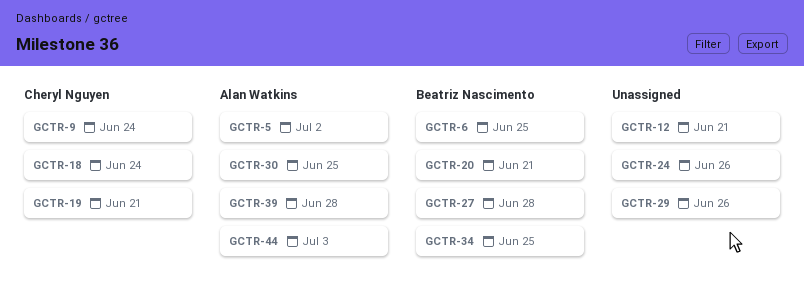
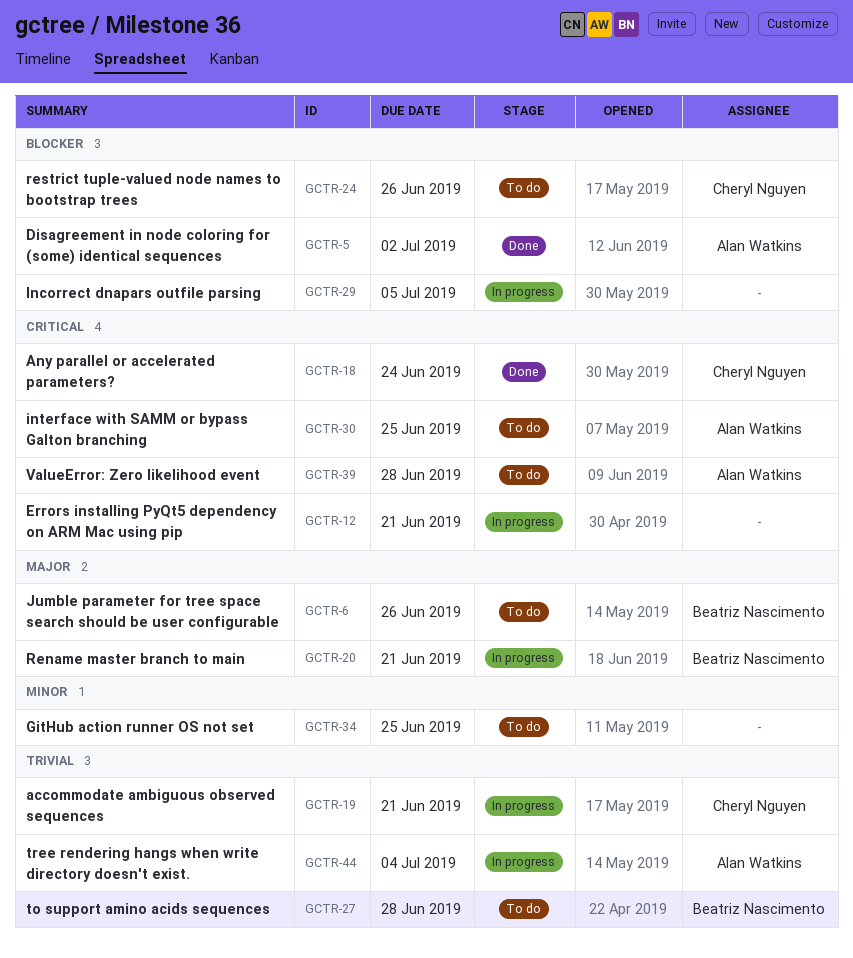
GCTR-6, due: Jun 25 -> Jun 26
GCTR-9: present -> none
GCTR-24, owner: none -> Cheryl Nguyen
GCTR-29, due: Jun 26 -> Jul 5
GCTR-34, owner: Beatriz Nascimento -> none
GCTR-44, due: Jul 3 -> Jul 4

